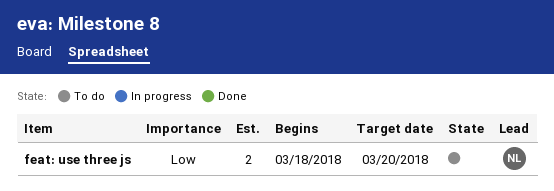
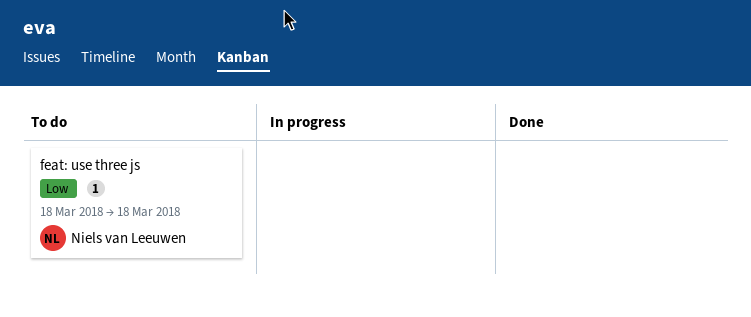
feat: use three js, estimate: 2 -> 1
feat: use three js, due: Mar 20 -> Mar 18

